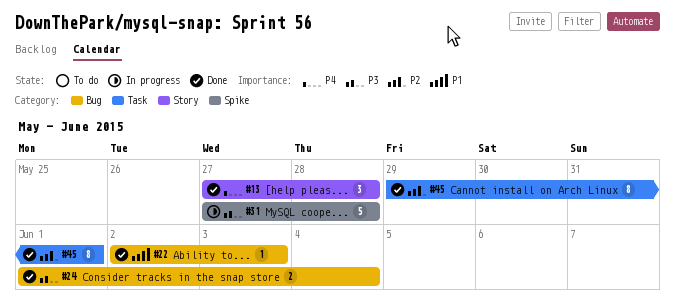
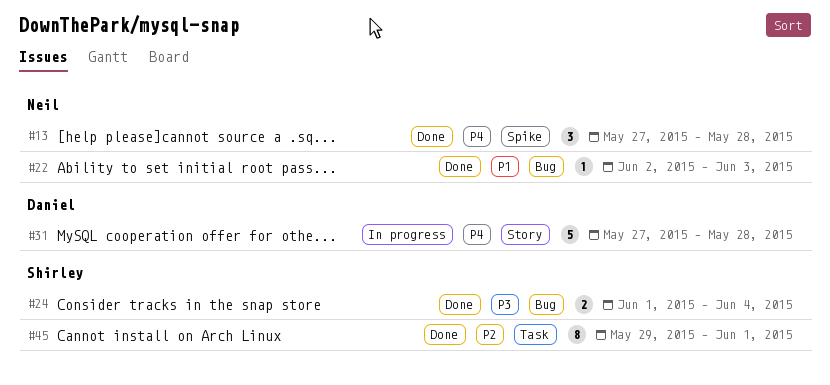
#13, label: Story -> Spike
#31, priority: P3 -> P4
#31, label: Spike -> Story

